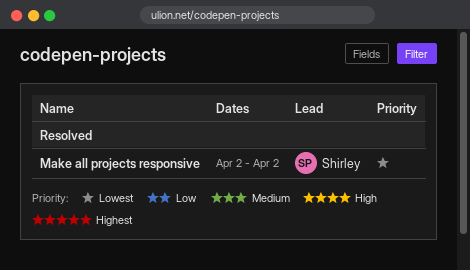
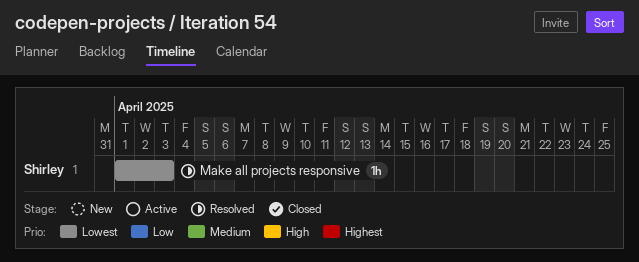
Make all projects responsive, start: Apr 2 -> Apr 1
Make all projects responsive, due: Apr 2 -> Apr 3

